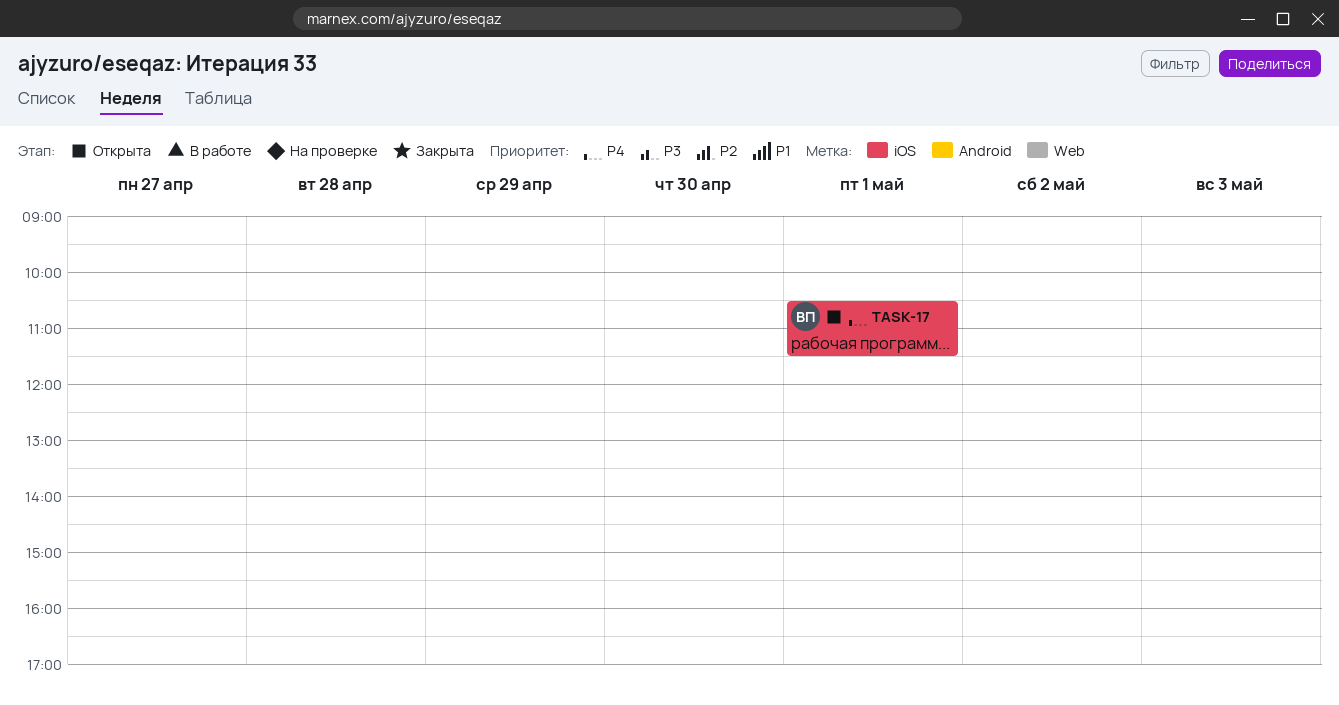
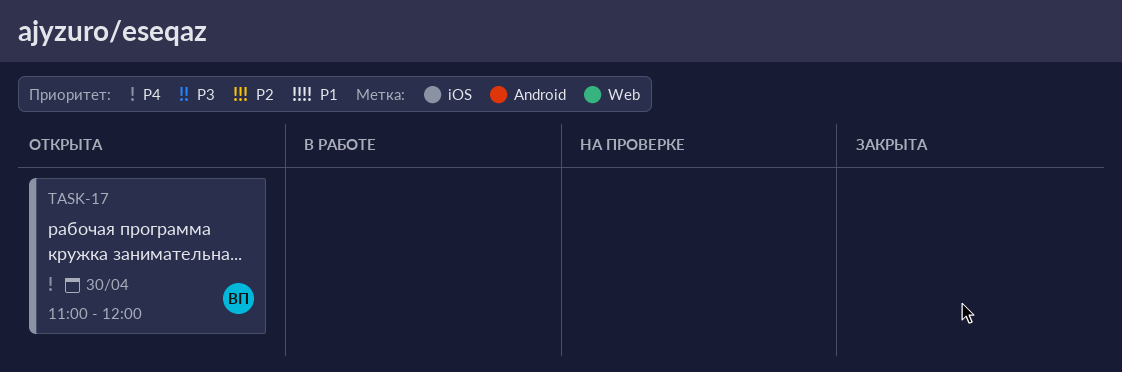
TASK-17, day: May 1 -> Apr 30
TASK-17, begins: 10:30 -> 11:00
TASK-17, ends: 11:30 -> 12:00

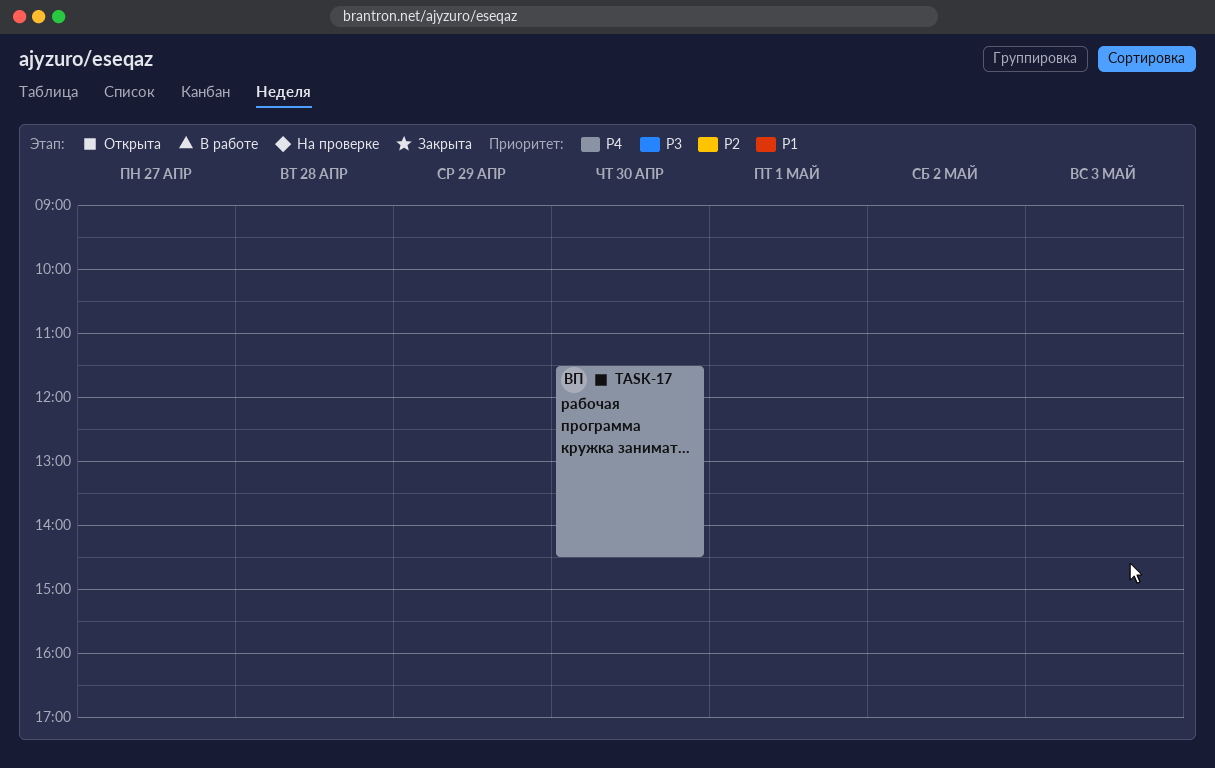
TASK-17, begins: 11:00 -> 11:30
TASK-17, ends: 12:00 -> 14:30

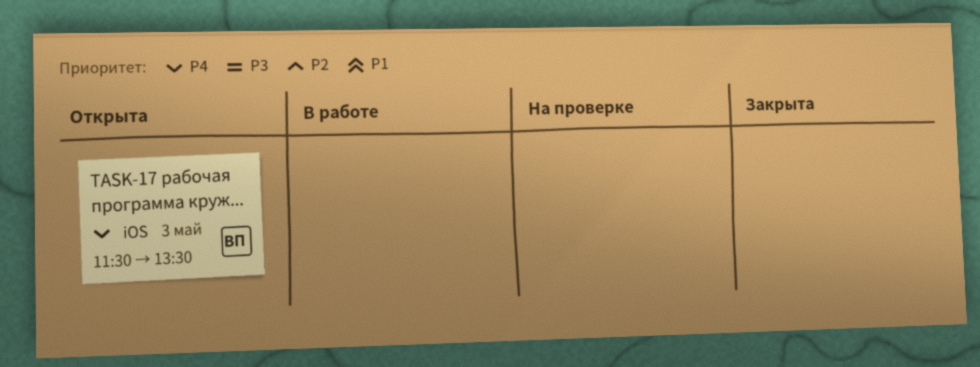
TASK-17, day: Apr 30 -> May 3
TASK-17, ends: 14:30 -> 13:30

